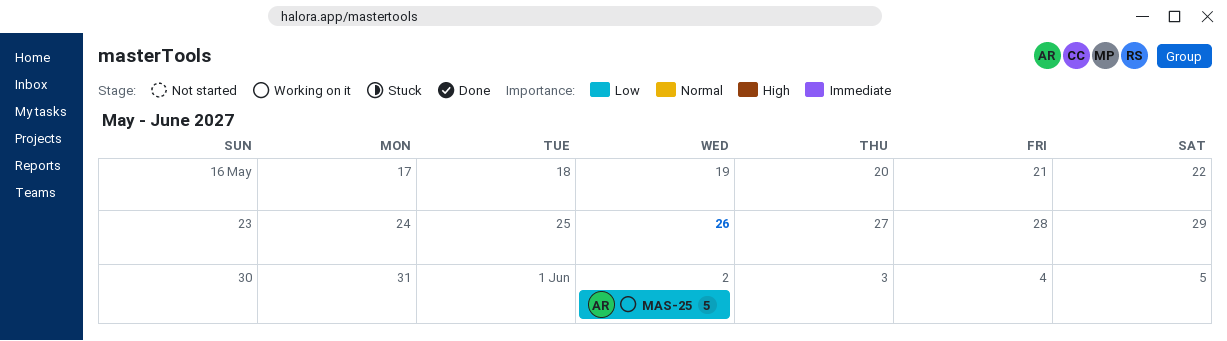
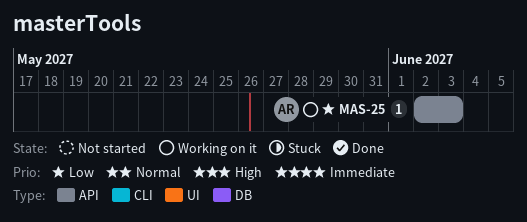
MAS-25, estimate: 5 -> 1
MAS-25, due: Jun 2 -> Jun 3

